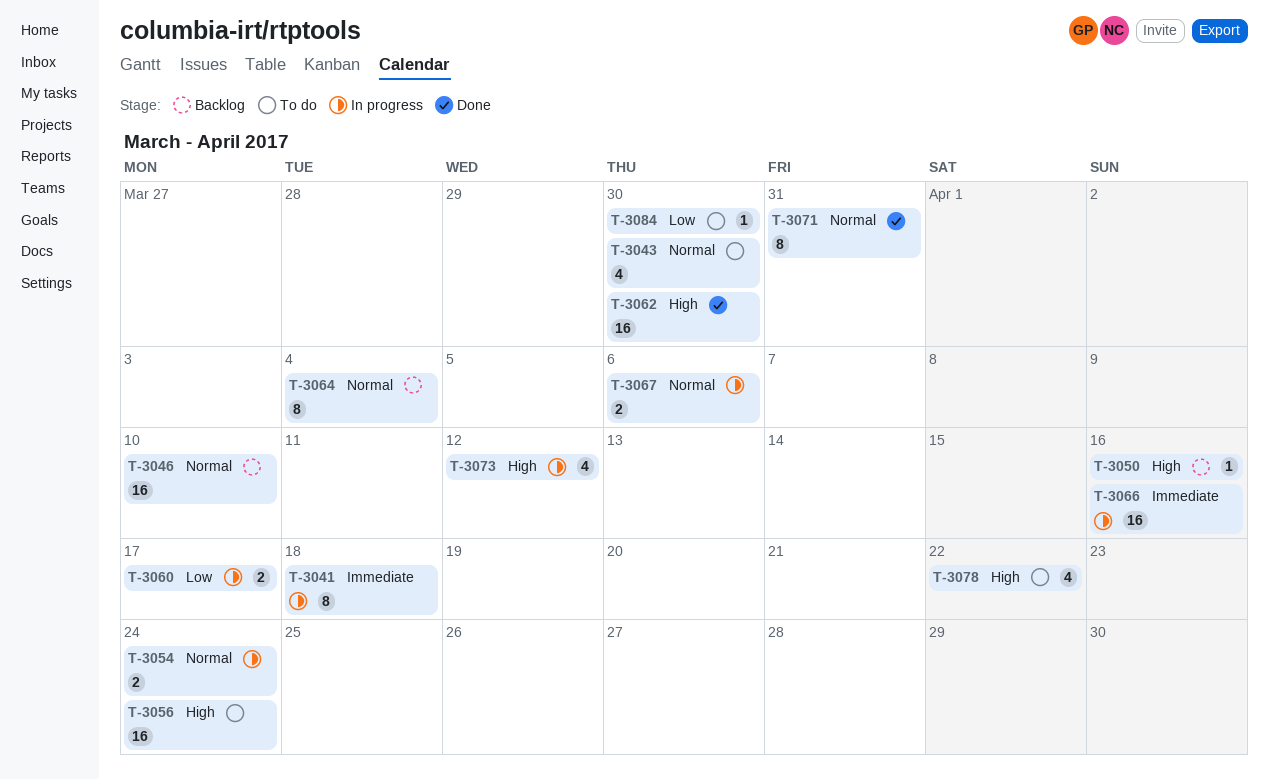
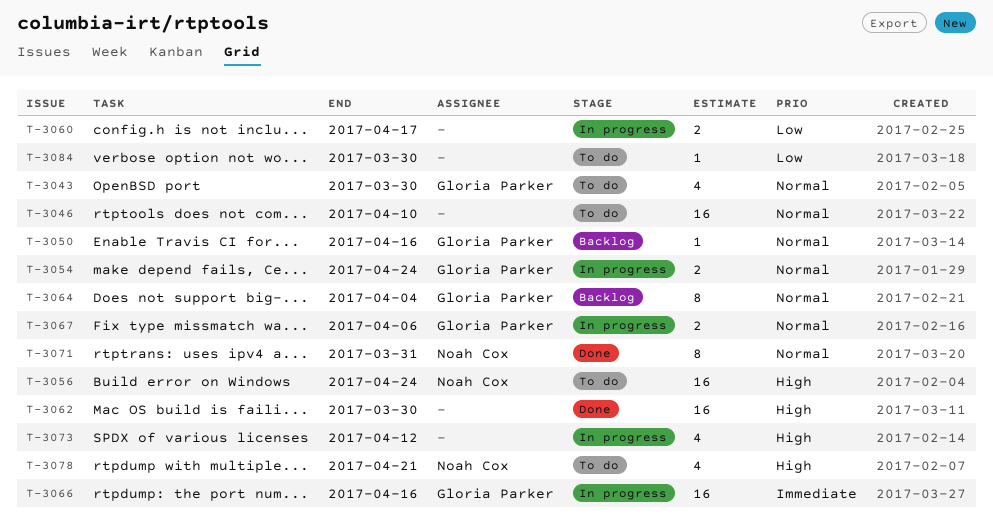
T-3041: present -> none
T-3046, status: Backlog -> To do
T-3050, priority: High -> Normal
T-3078, due: Apr 22 -> Apr 21

